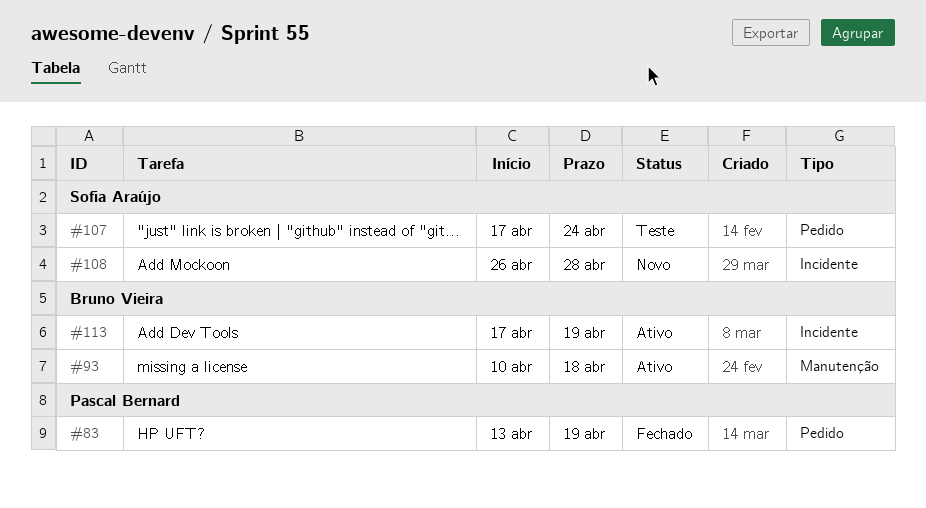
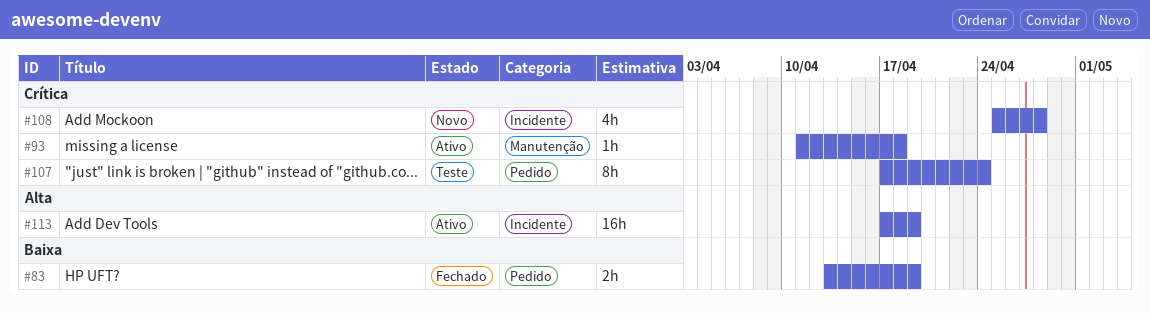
#93, start: Apr 10 -> Apr 11
#108, start: Apr 26 -> Apr 25

